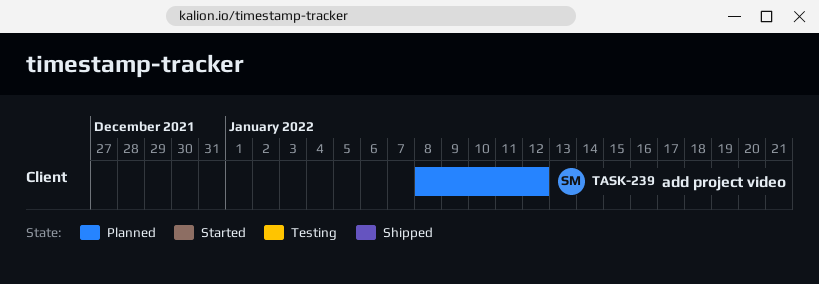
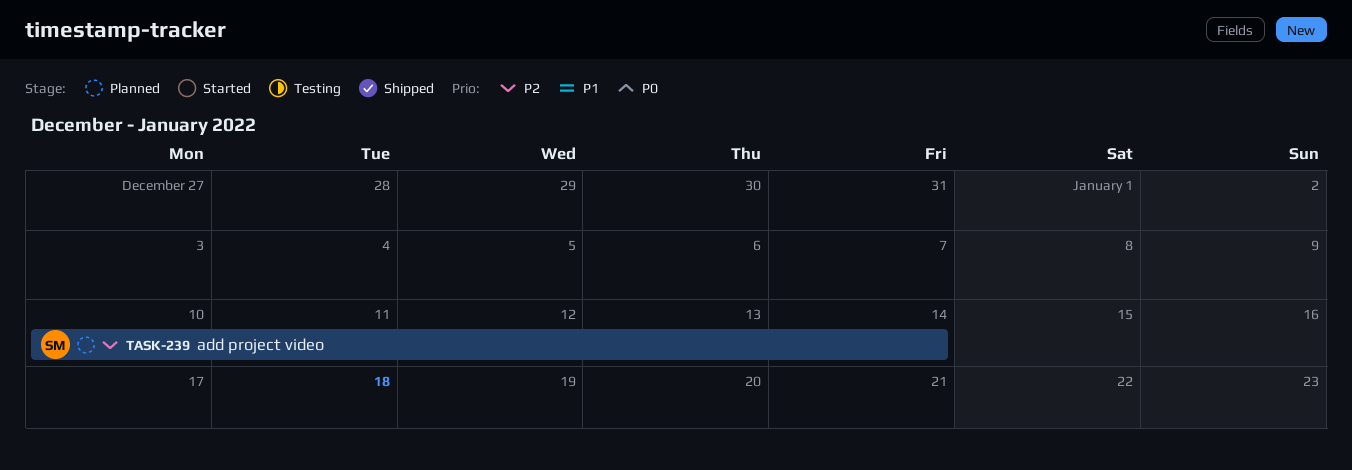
TASK-239, start: Jan 8 -> Jan 10
TASK-239, due: Jan 12 -> Jan 14

